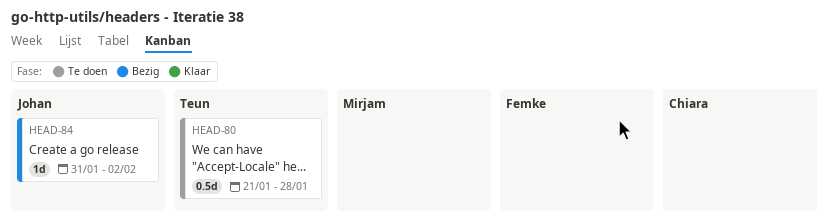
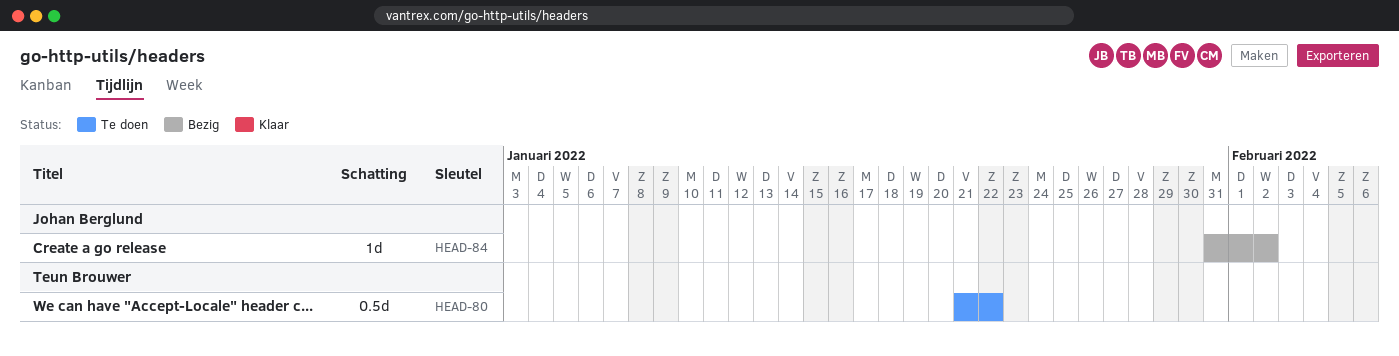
HEAD-80, due: Jan 28 -> Jan 22

